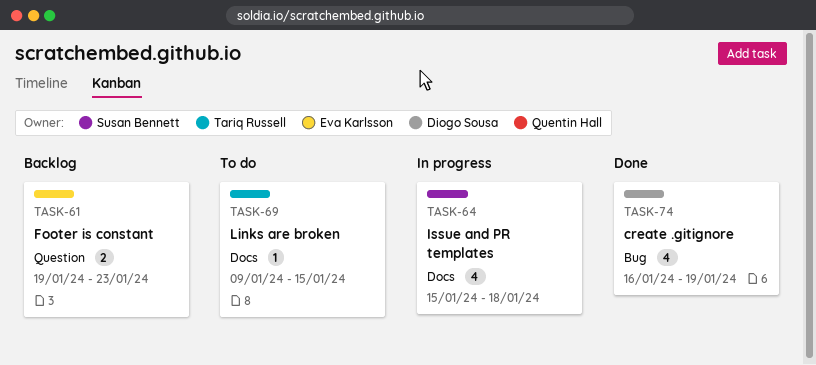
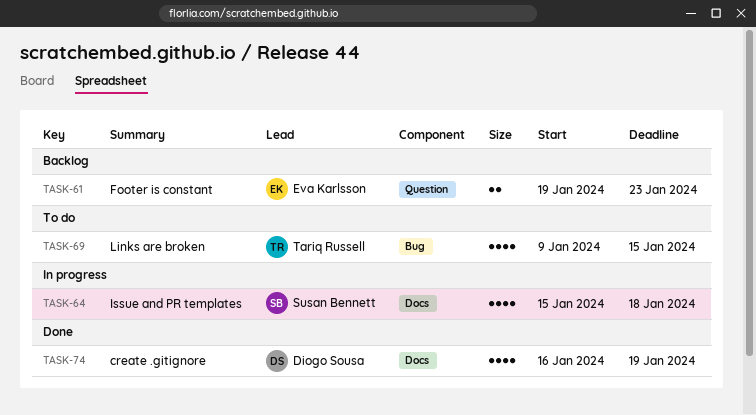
TASK-69, label: Docs -> Bug
TASK-69, estimate: 1 -> 4
TASK-74, label: Bug -> Docs

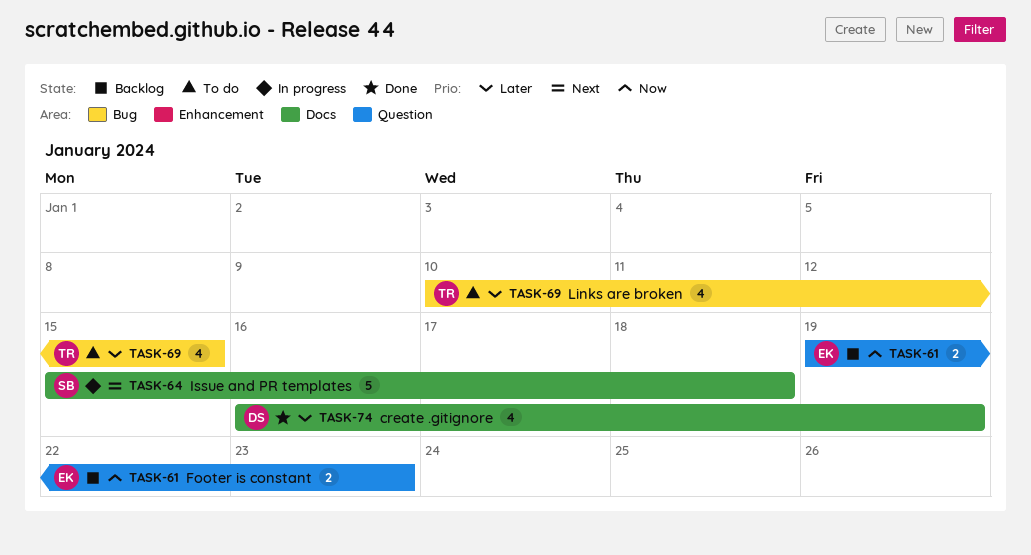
TASK-64, estimate: 4 -> 5
TASK-69, start: Jan 9 -> Jan 10

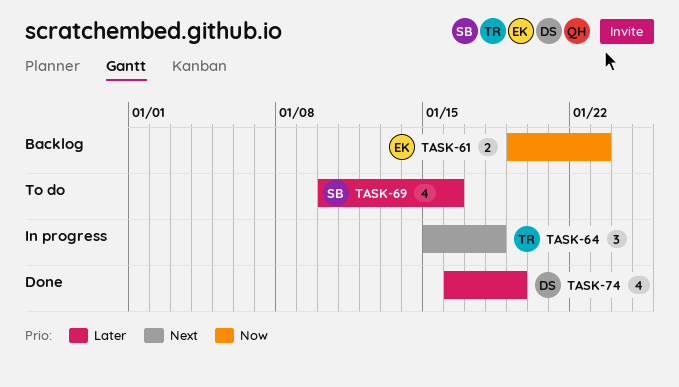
TASK-64, owner: SB -> TR
TASK-64, estimate: 5 -> 3
TASK-69, owner: TR -> SB
TASK-69, due: Jan 15 -> Jan 16

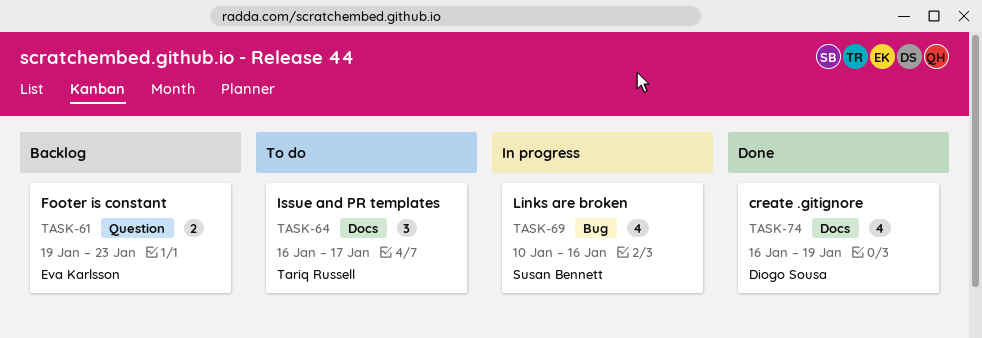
TASK-64, status: In progress -> To do
TASK-64, start: Jan 15 -> Jan 16
TASK-64, due: Jan 18 -> Jan 17
TASK-69, status: To do -> In progress

